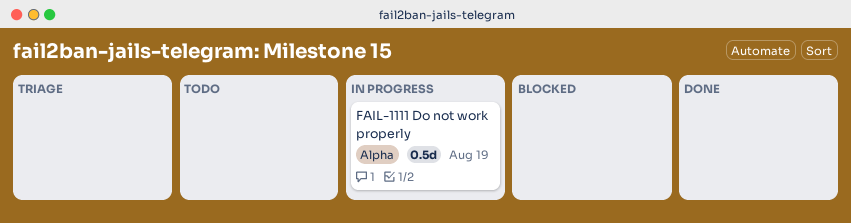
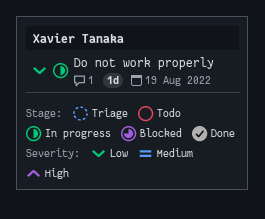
Do not work properly, estimate: 0.5d -> 1d

